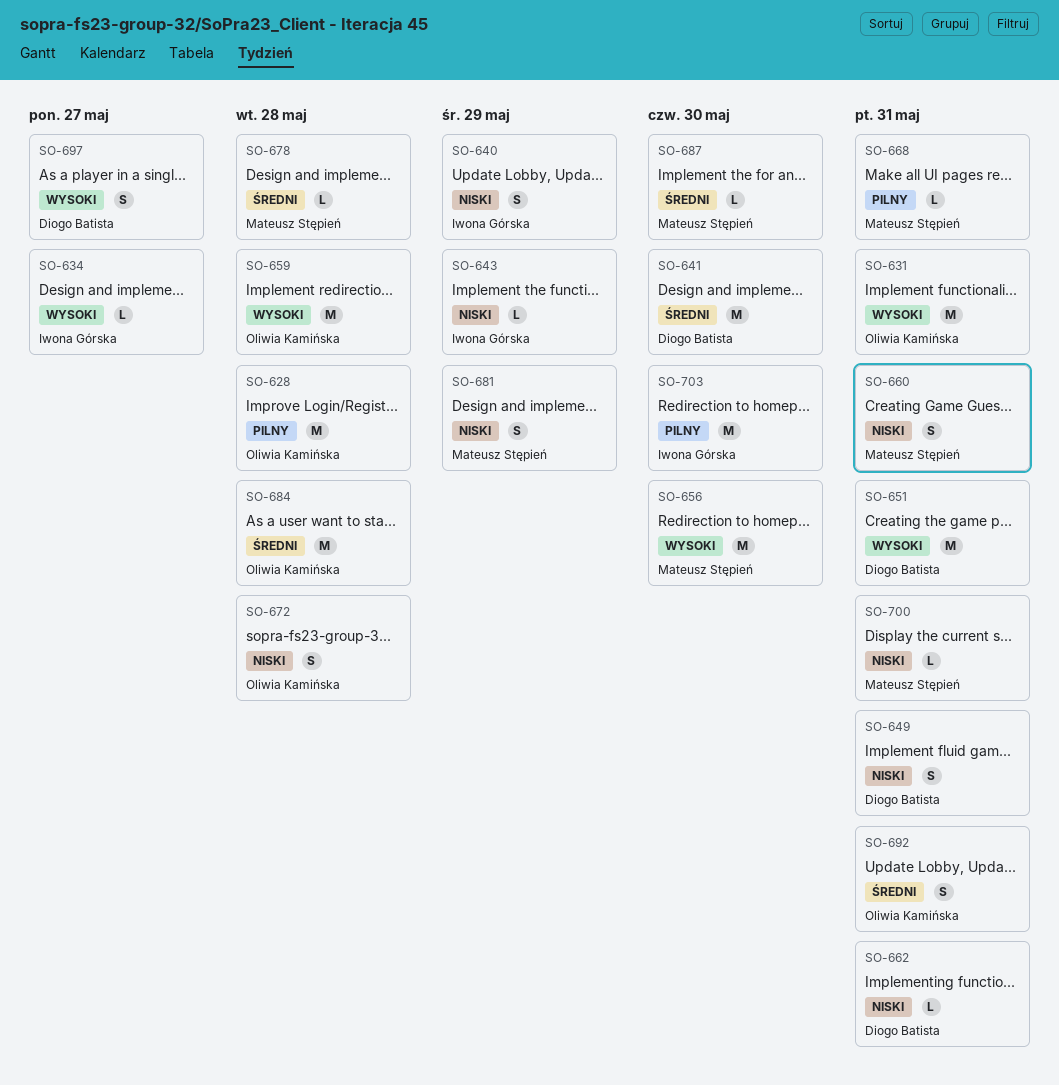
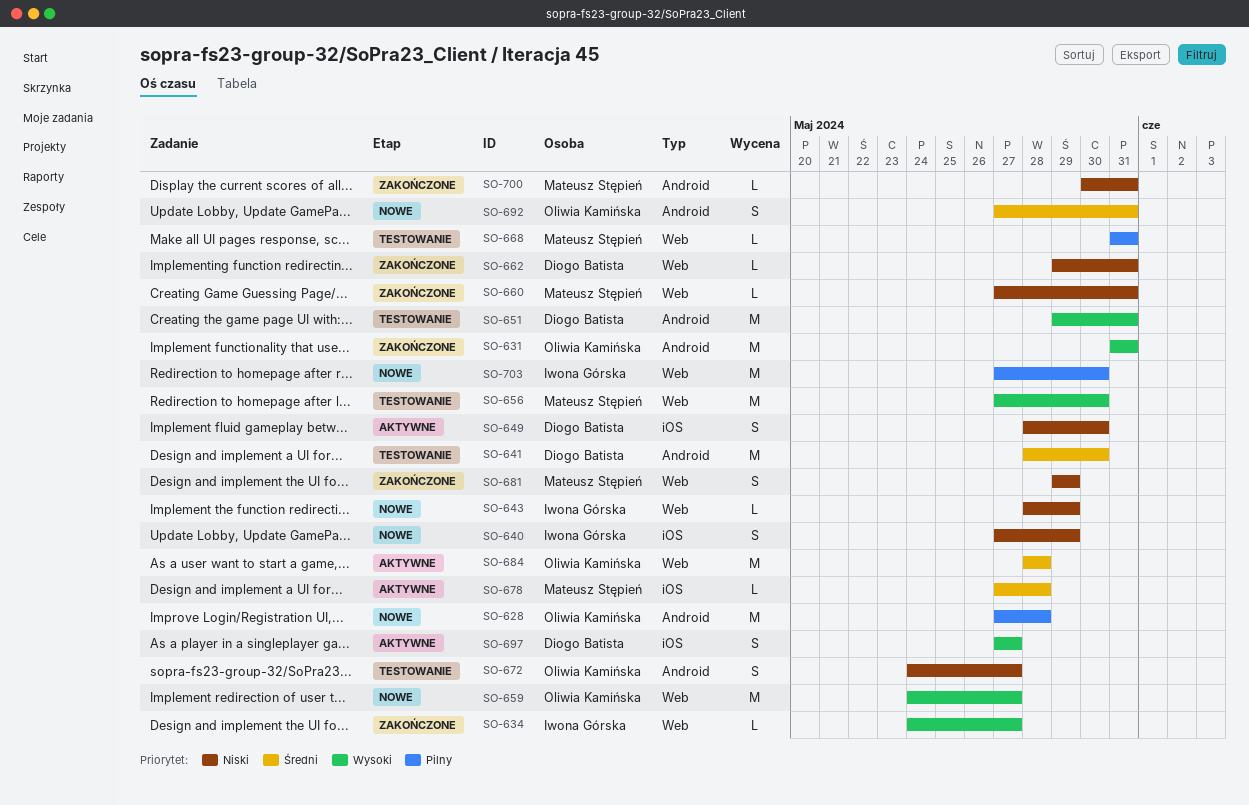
SO-649, due: May 31 -> May 30
SO-659, due: May 28 -> May 27
SO-660, estimate: S -> L
SO-672, due: May 28 -> May 27
SO-687: present -> none

